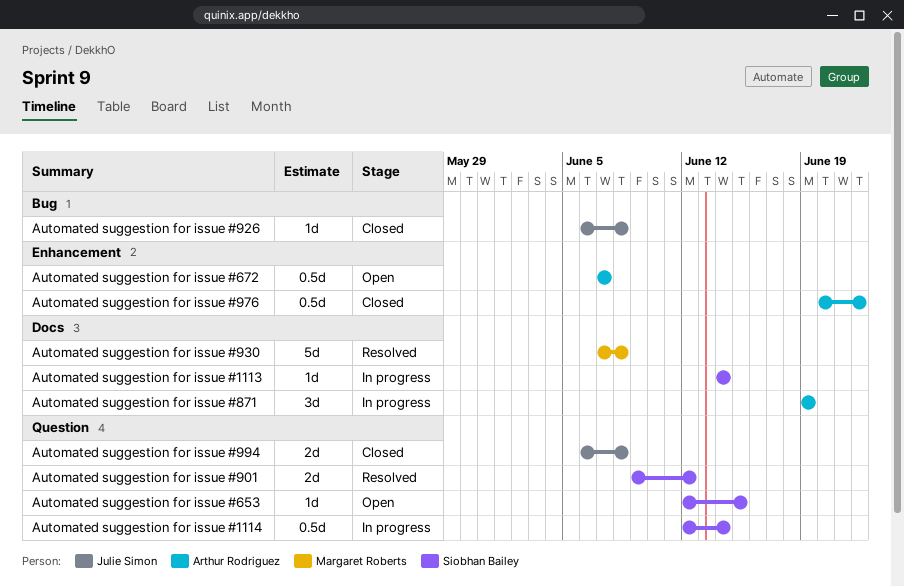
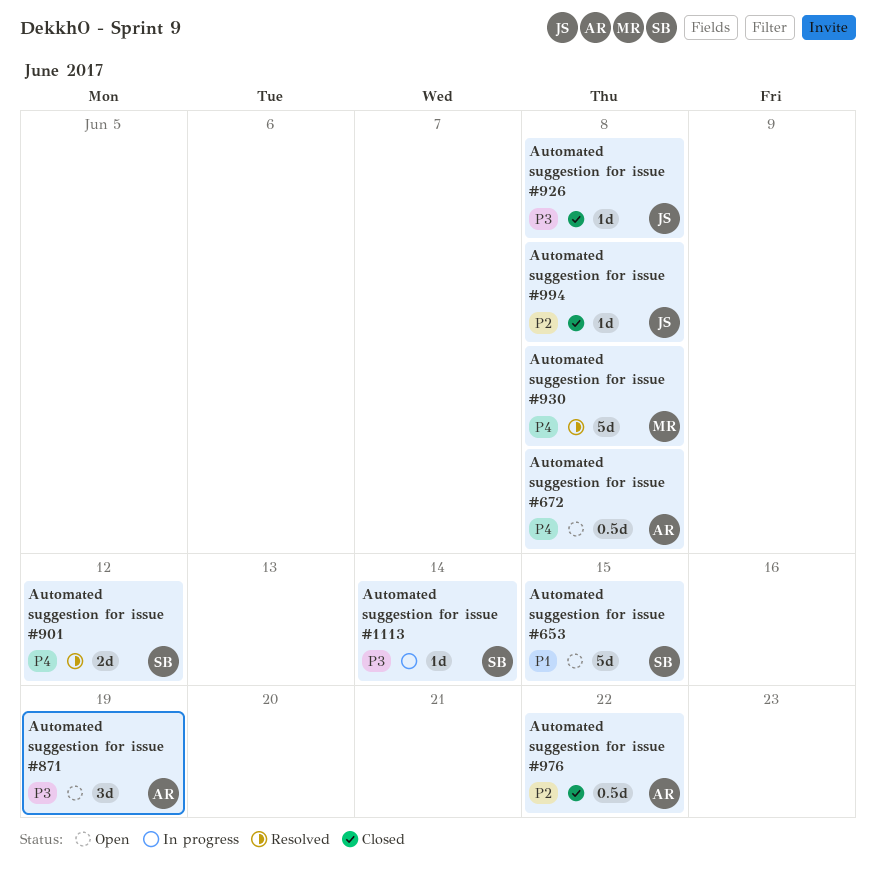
Automated suggestion for issue #1114: present -> none
Automated suggestion for issue #653, estimate: 1d -> 5d
Automated suggestion for issue #672, due: Jun 7 -> Jun 8
Automated suggestion for issue #871, status: In progress -> Open
Automated suggestion for issue #994, estimate: 2d -> 1d

